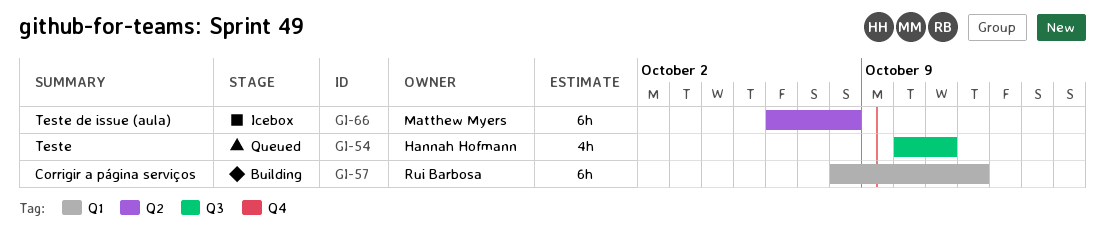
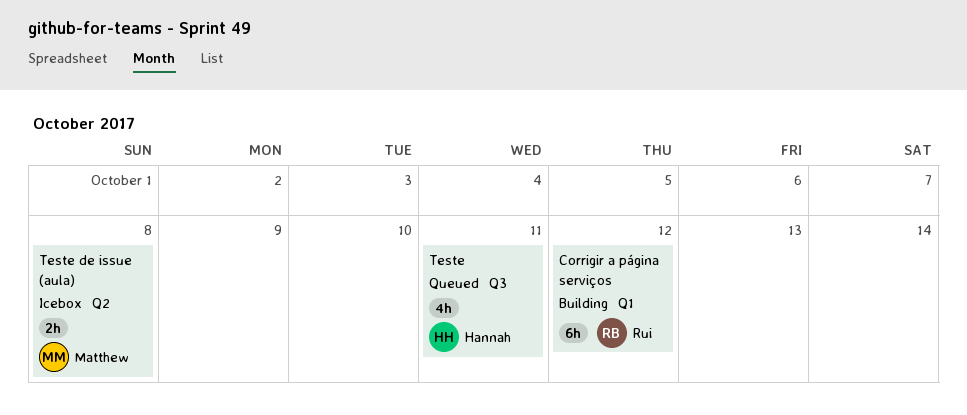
Teste de issue (aula), estimate: 6h -> 2h

